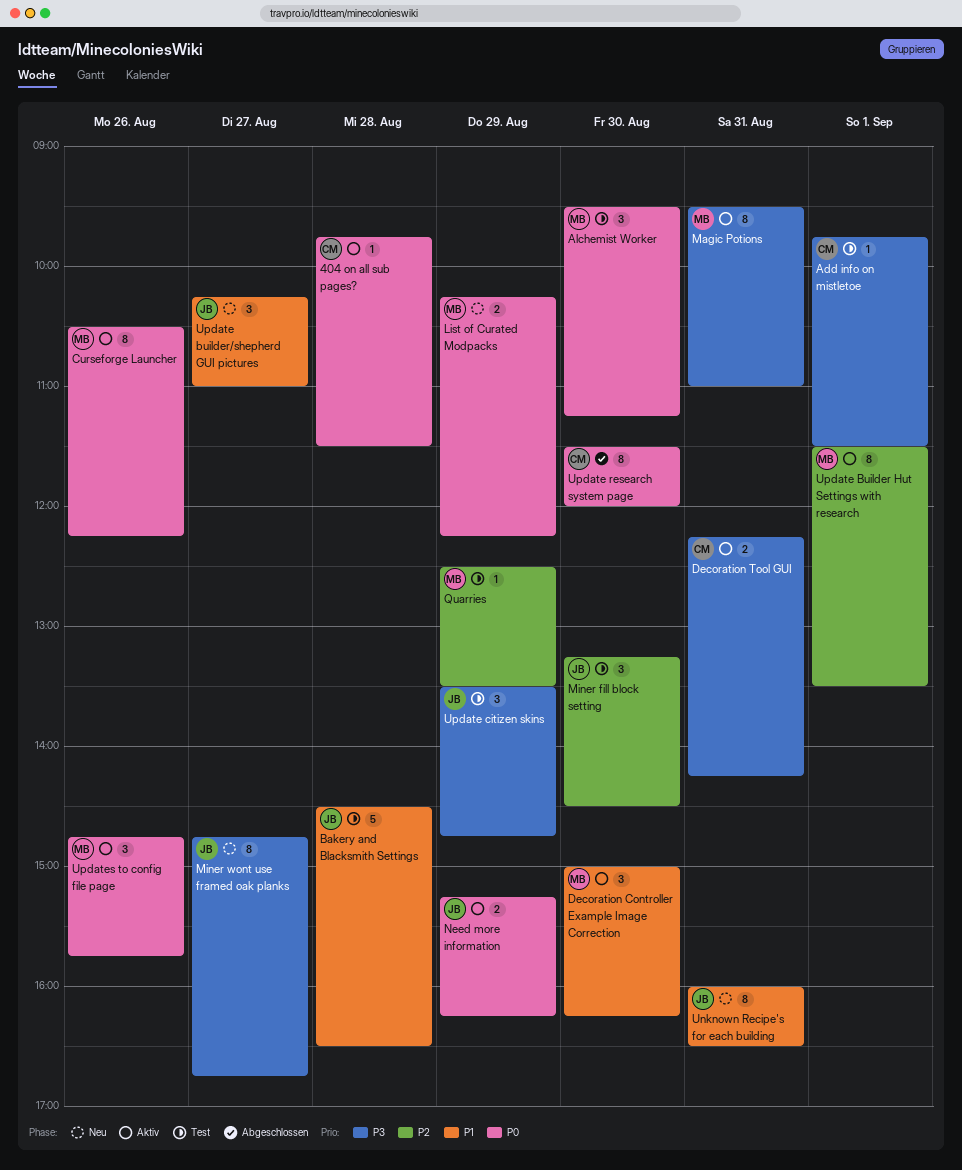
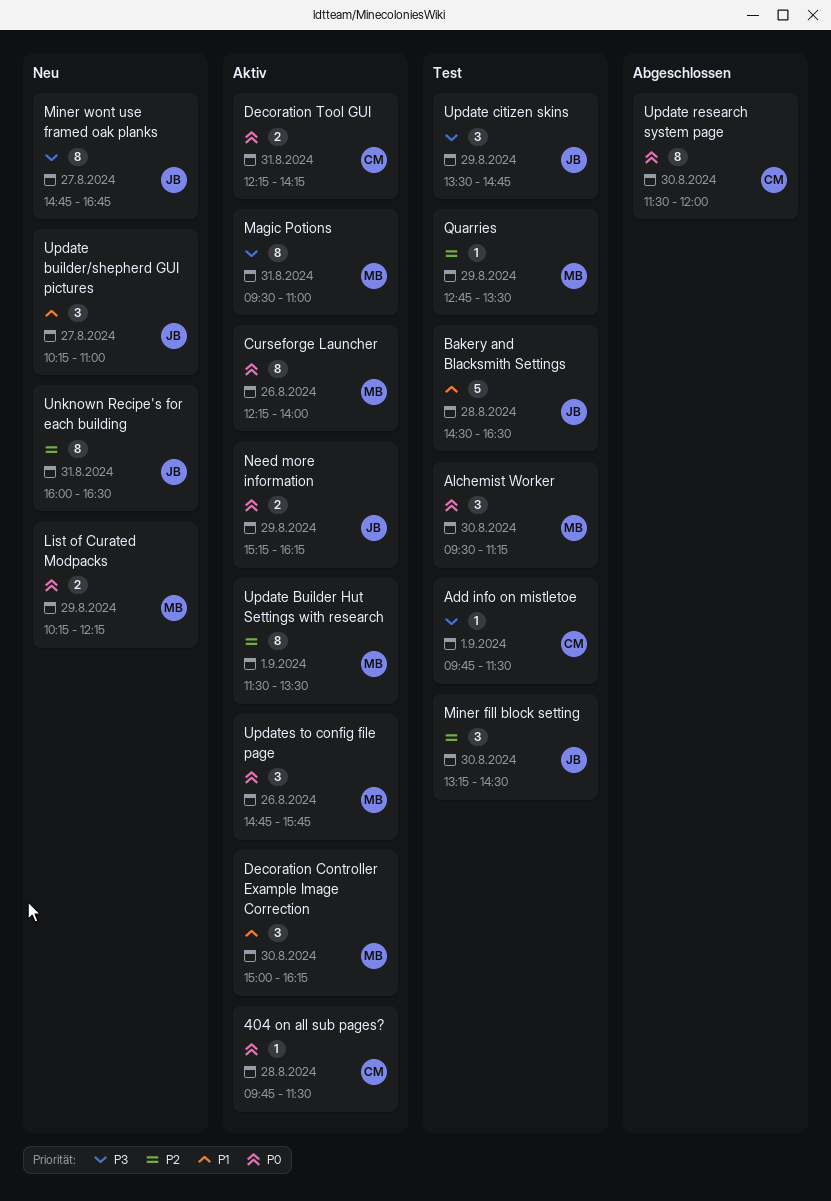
Curseforge Launcher, begins: 10:30 -> 12:15
Curseforge Launcher, ends: 12:15 -> 14:00
Decoration Tool GUI, priority: P3 -> P0
Quarries, begins: 12:30 -> 12:45
Unknown Recipe's for each building, priority: P1 -> P2

